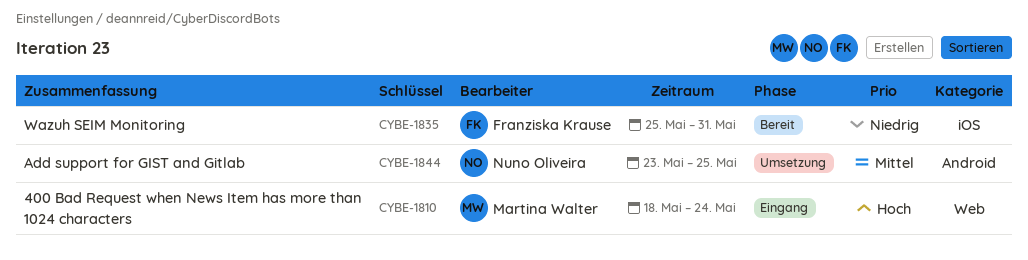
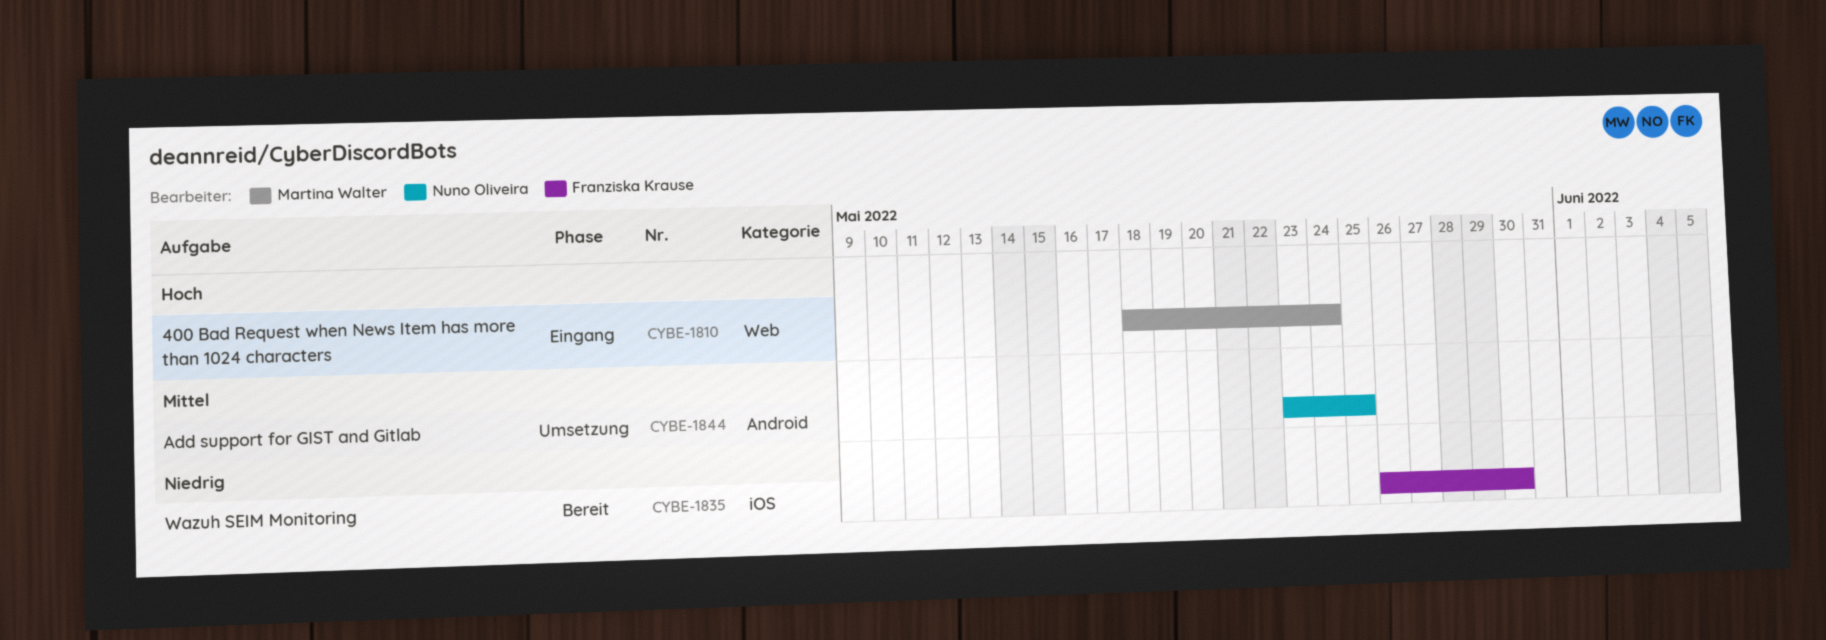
CYBE-1835, start: May 25 -> May 26
CYBE-1835, due: May 31 -> May 30

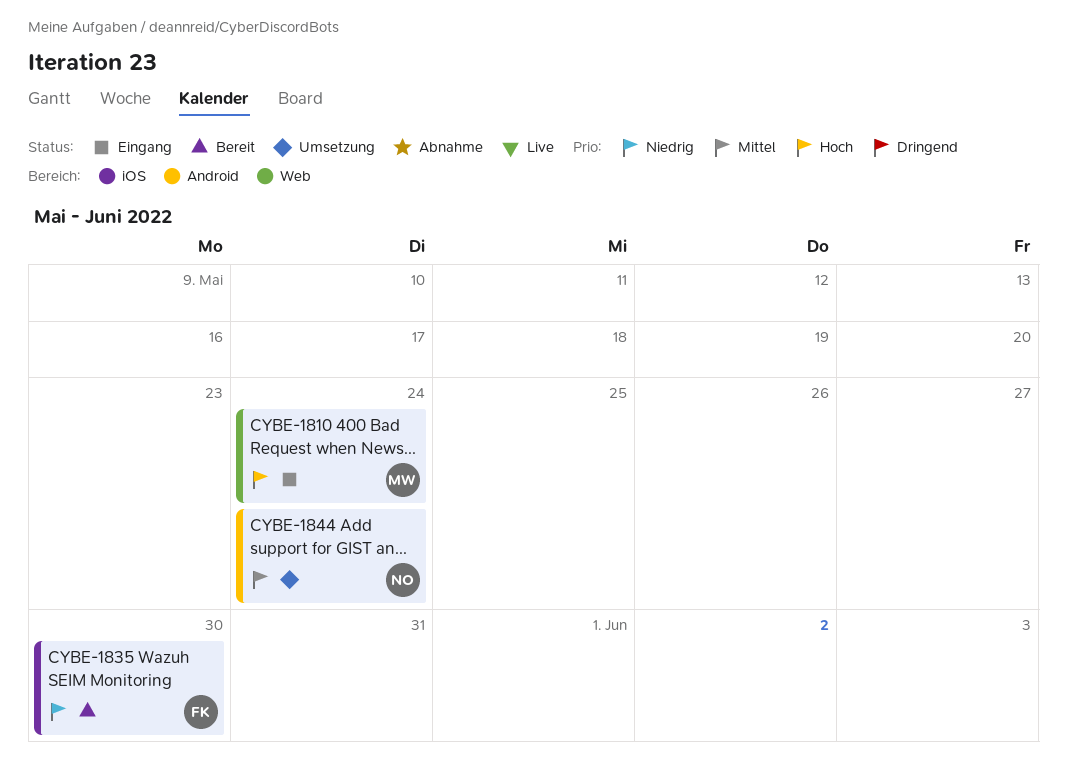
CYBE-1844, due: May 25 -> May 24

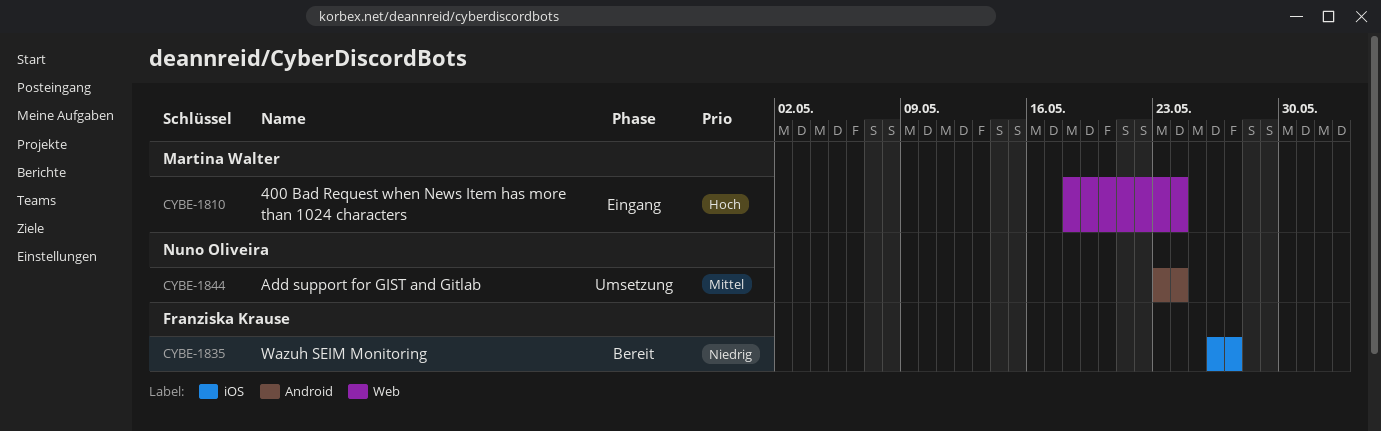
CYBE-1835, due: May 30 -> May 27

